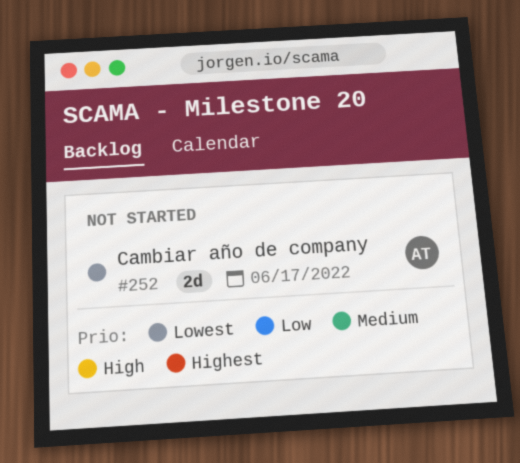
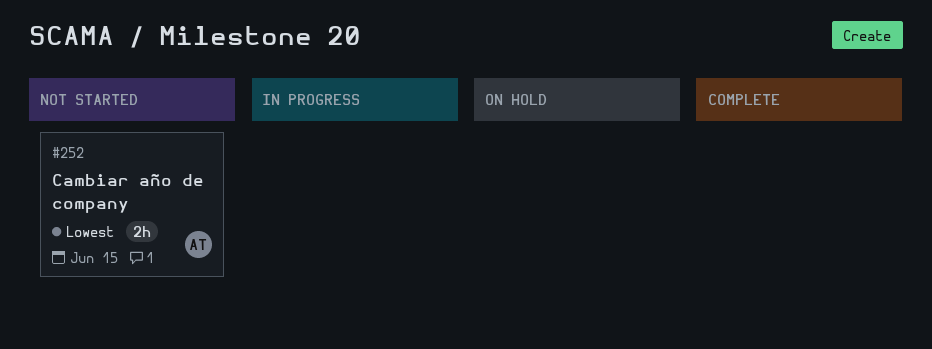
#252, estimate: 2d -> 2h
#252, due: Jun 17 -> Jun 15

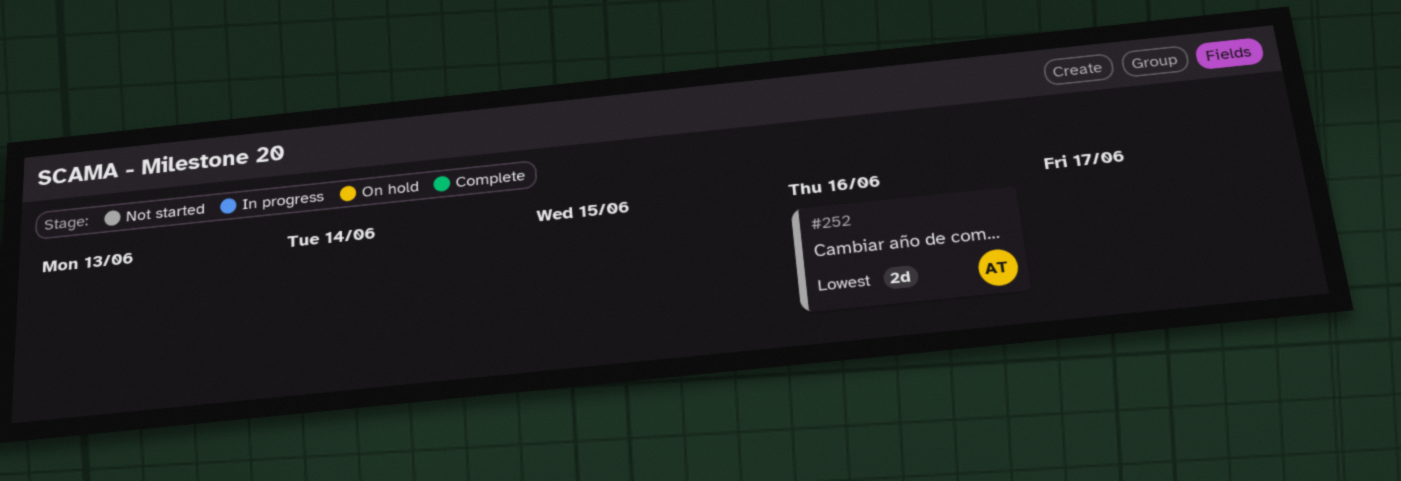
#252, estimate: 2h -> 2d
#252, due: Jun 15 -> Jun 16

